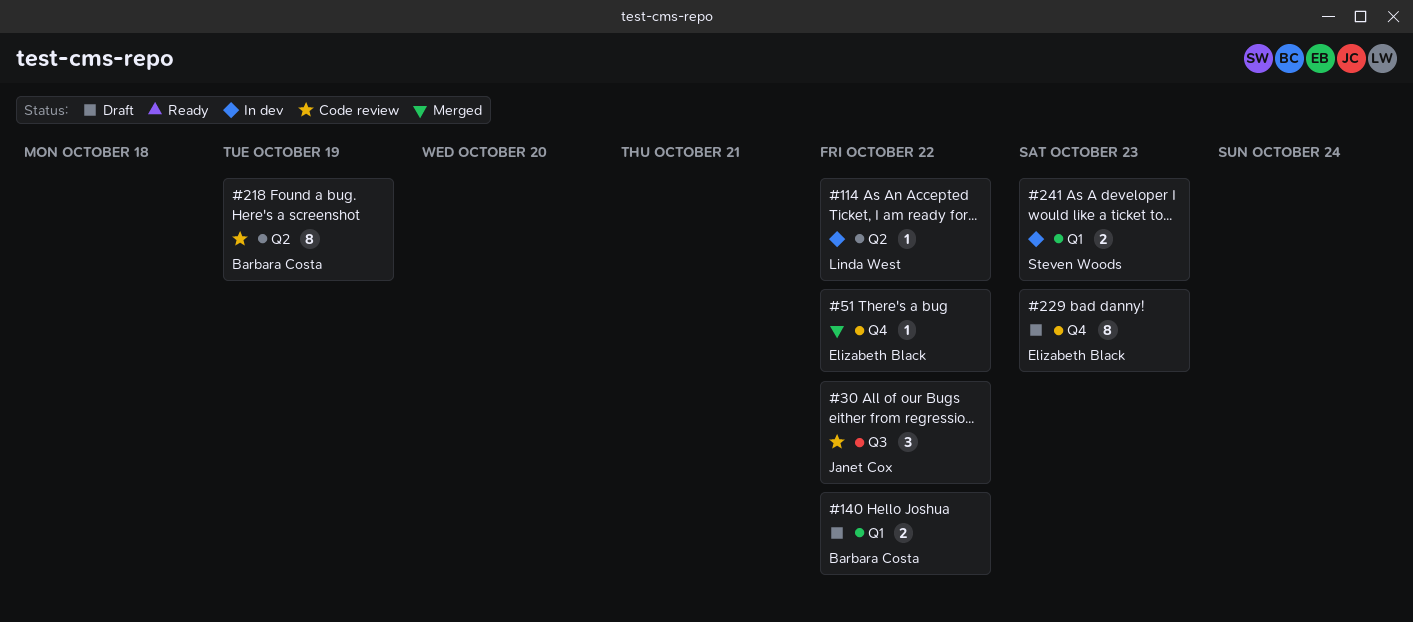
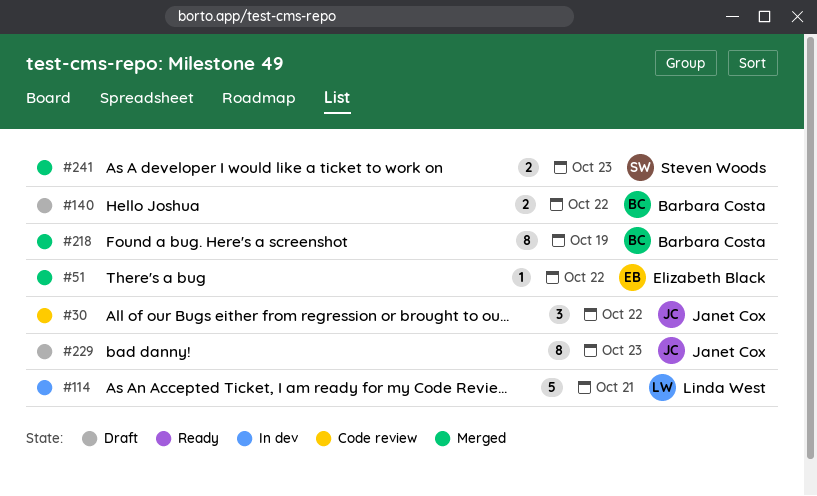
#114, estimate: 1 -> 5
#114, due: Oct 22 -> Oct 21
#218, status: Code review -> Merged
#229, owner: Elizabeth Black -> Janet Cox
#241, status: In dev -> Merged

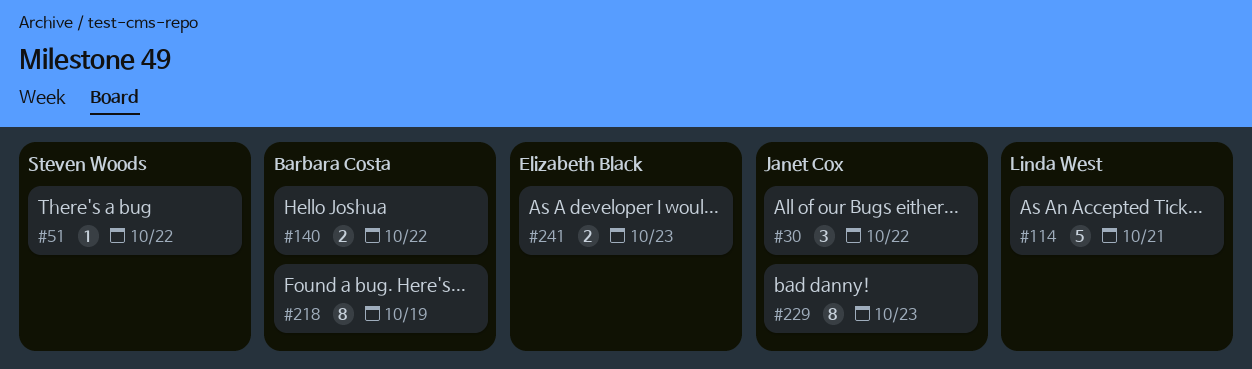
#51, owner: Elizabeth Black -> Steven Woods
#241, owner: Steven Woods -> Elizabeth Black

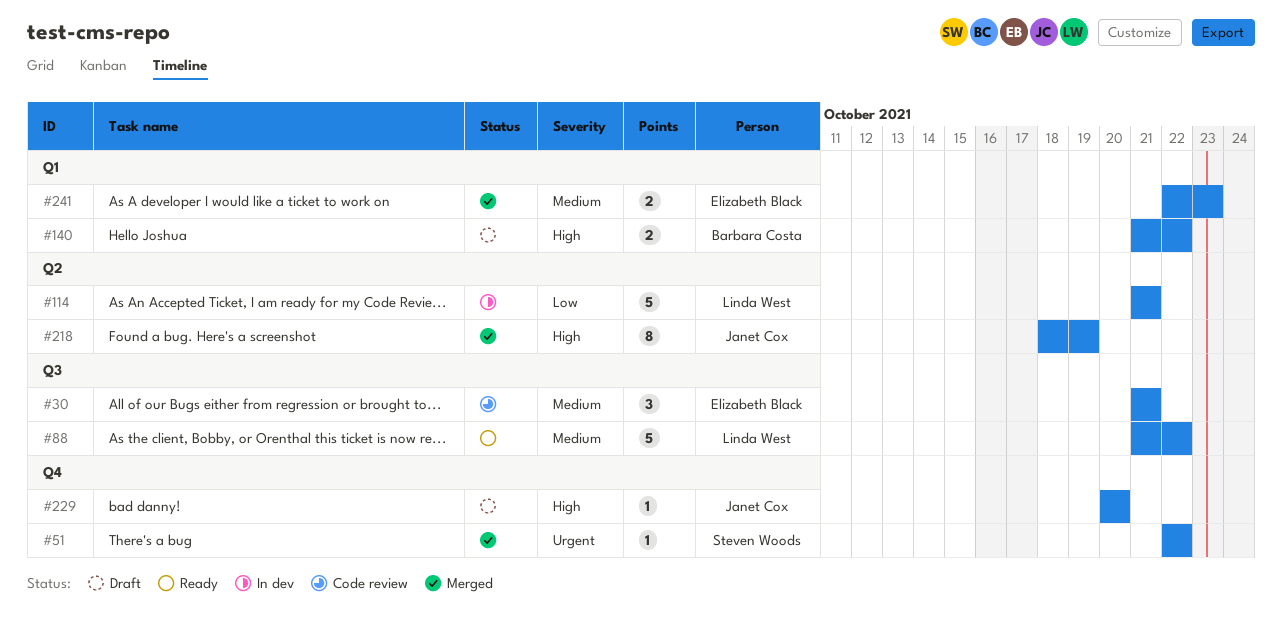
#30, owner: Janet Cox -> Elizabeth Black
#30, due: Oct 22 -> Oct 21
#88: none -> present
#218, owner: Barbara Costa -> Janet Cox
#229, estimate: 8 -> 1
#229, due: Oct 23 -> Oct 20

